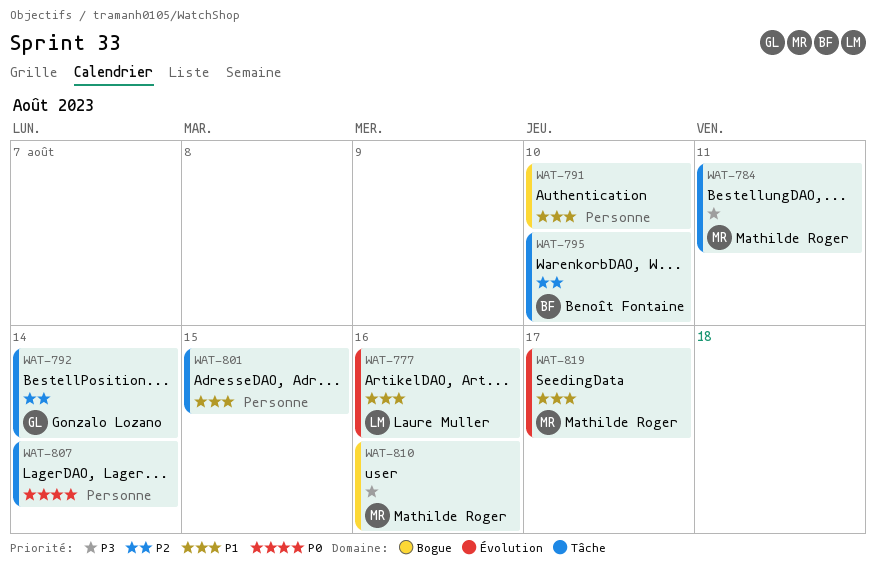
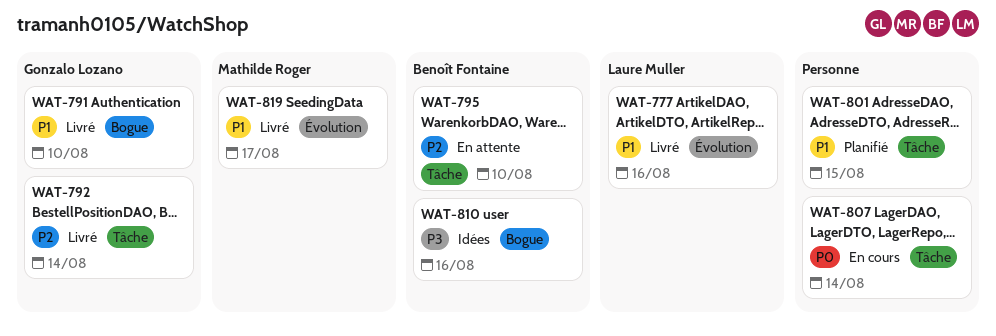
WAT-784: present -> none
WAT-791, owner: none -> Gonzalo Lozano
WAT-810, owner: Mathilde Roger -> Benoît Fontaine

